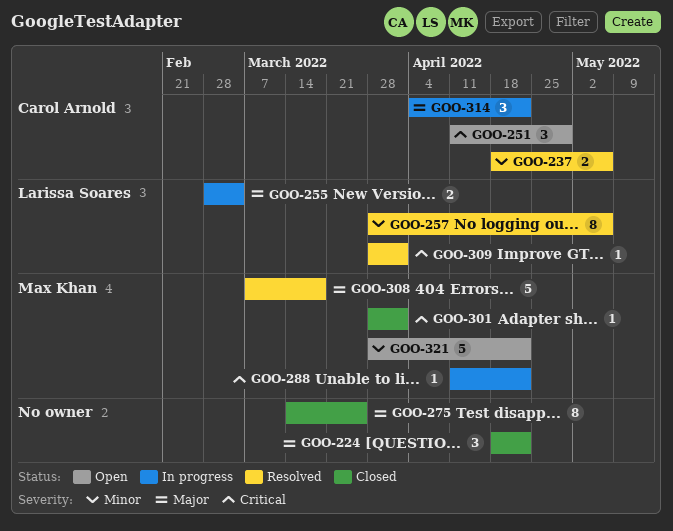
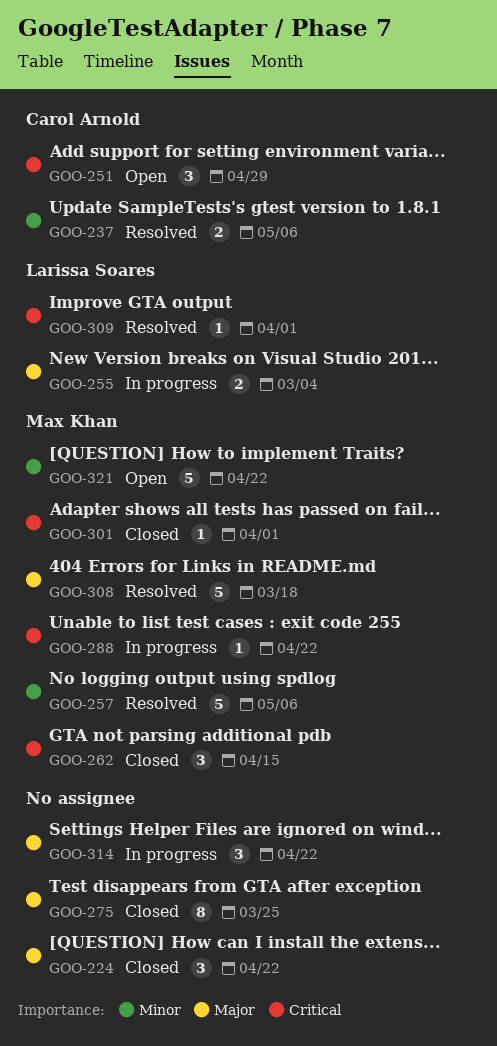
GOO-257, owner: Larissa Soares -> Max Khan
GOO-257, estimate: 8 -> 5
GOO-262: none -> present
GOO-314, owner: Carol Arnold -> none

